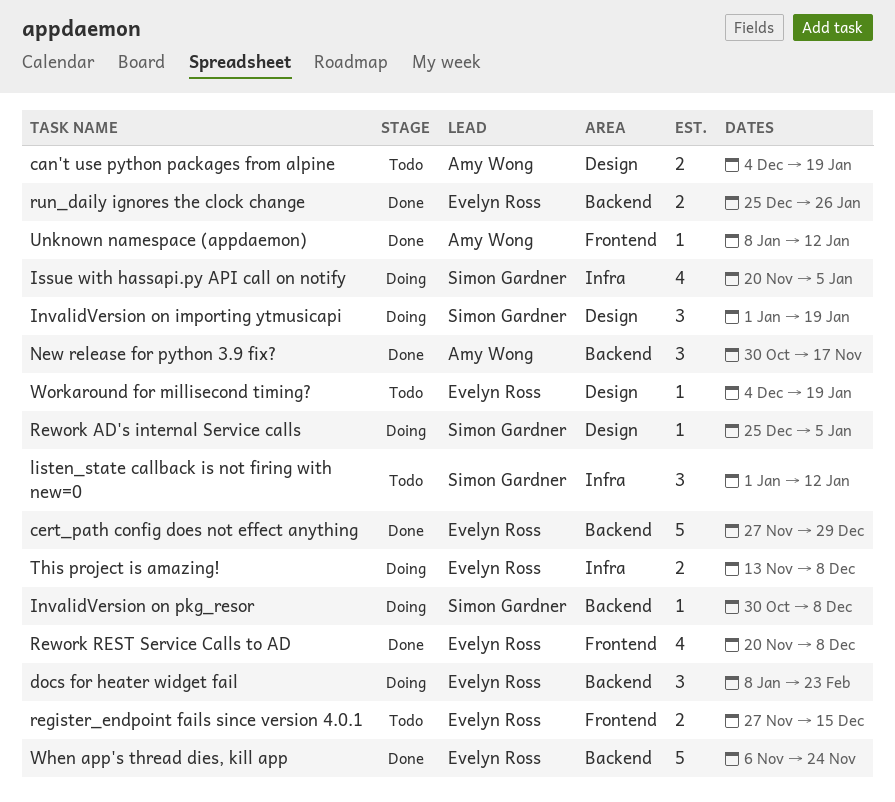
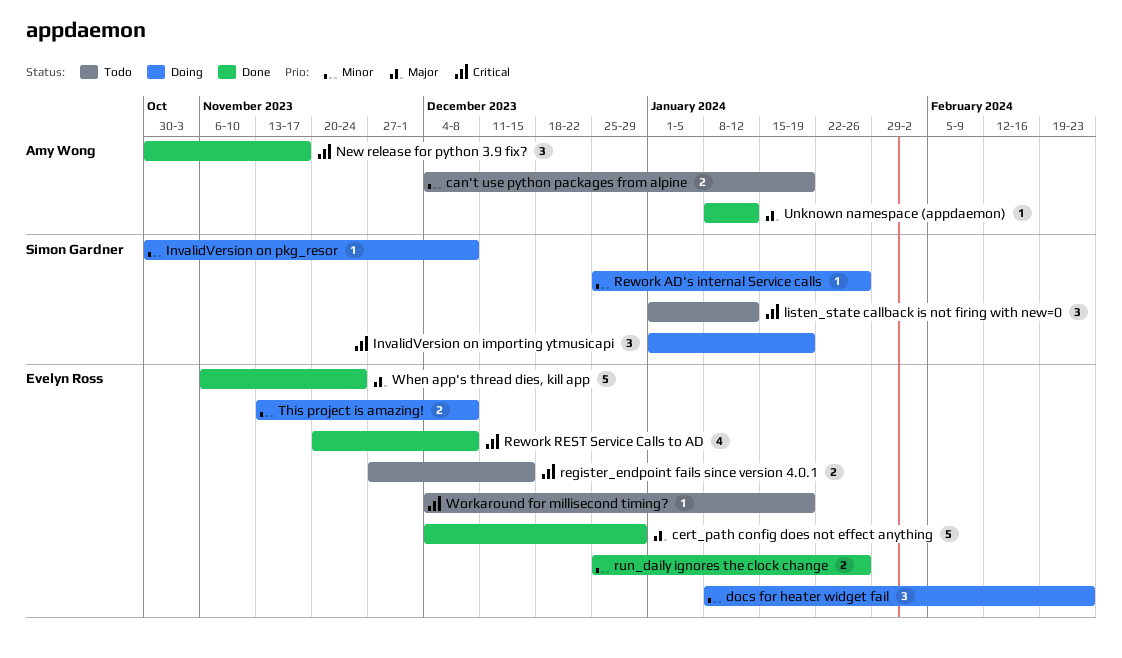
cert_path config does not effect anything, start: Nov 27 -> Dec 4
Issue with hassapi.py API call on notify: present -> none
Rework AD's internal Service calls, due: Jan 5 -> Jan 26

